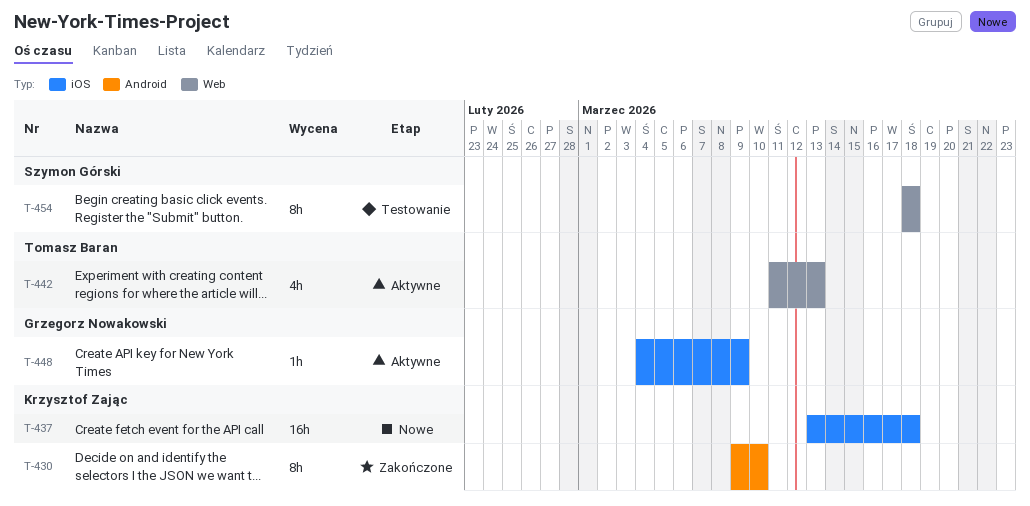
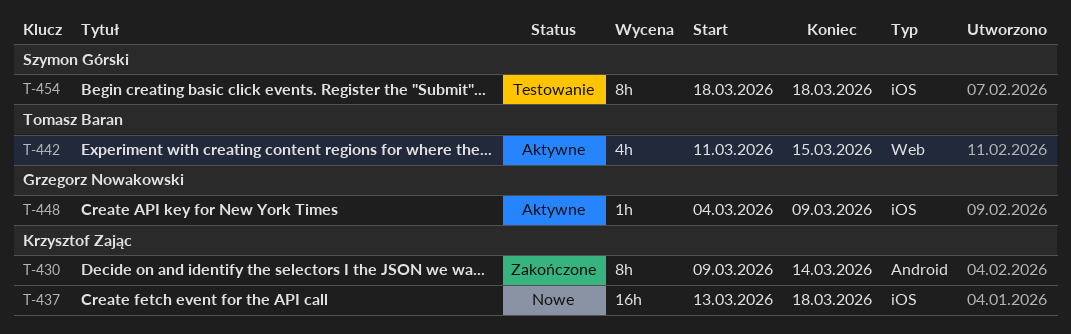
T-430, due: Mar 10 -> Mar 14
T-442, due: Mar 13 -> Mar 15
T-454, label: Web -> iOS

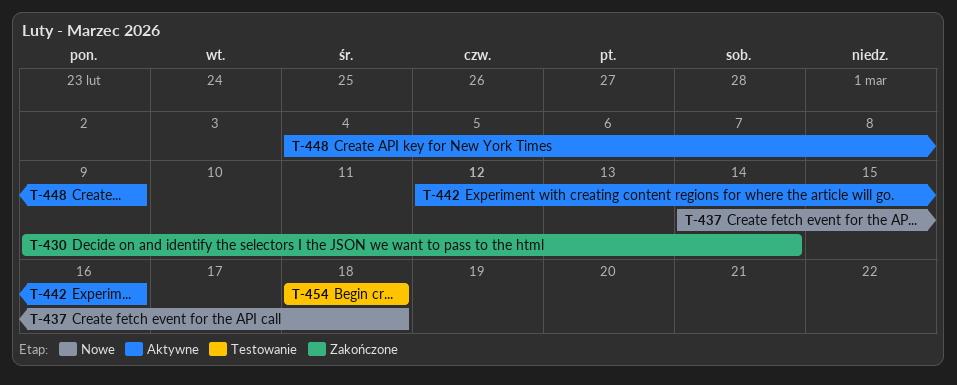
T-437, start: Mar 13 -> Mar 14
T-442, start: Mar 11 -> Mar 12
T-442, due: Mar 15 -> Mar 16

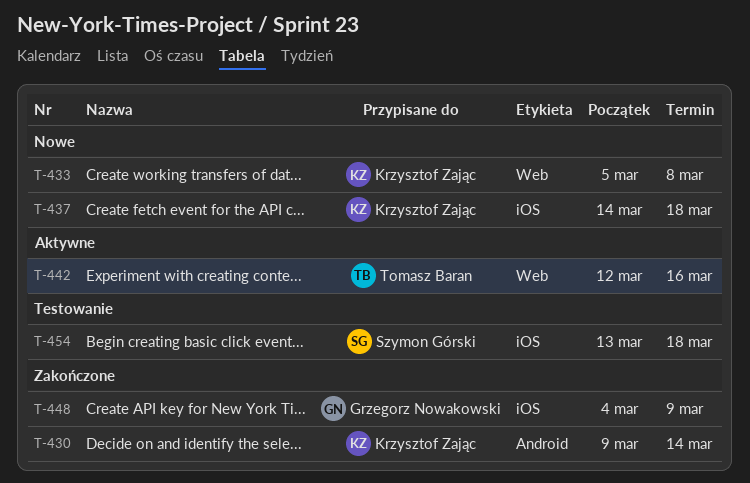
T-433: none -> present
T-448, status: Aktywne -> Zakończone
T-454, start: Mar 18 -> Mar 13

